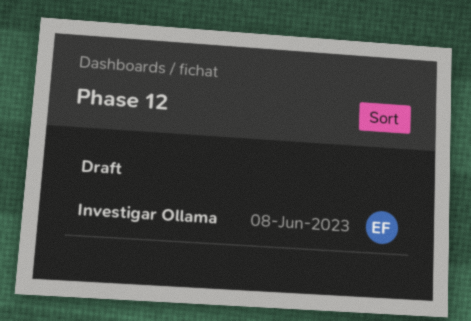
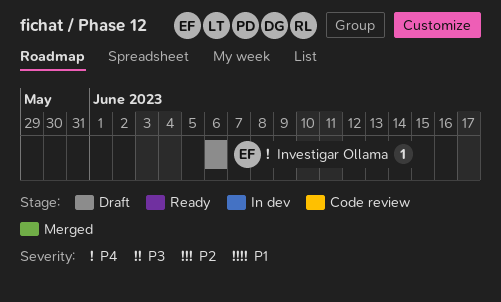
Investigar Ollama, due: Jun 8 -> Jun 6

